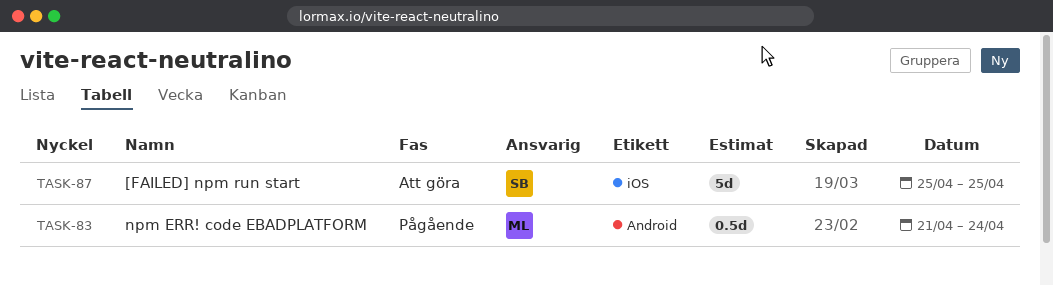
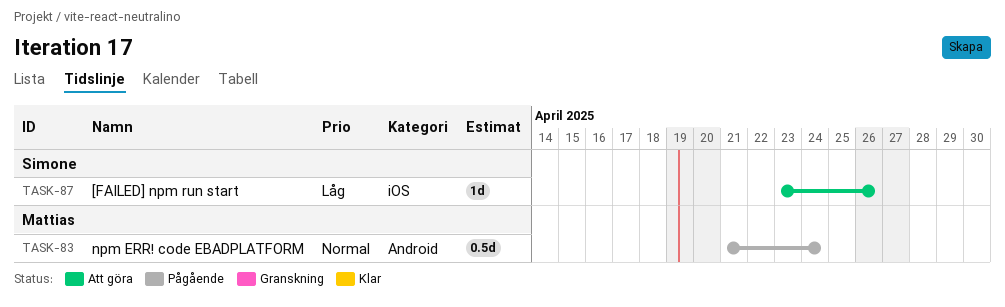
TASK-87, estimate: 5d -> 1d
TASK-87, start: Apr 25 -> Apr 23
TASK-87, due: Apr 25 -> Apr 26

